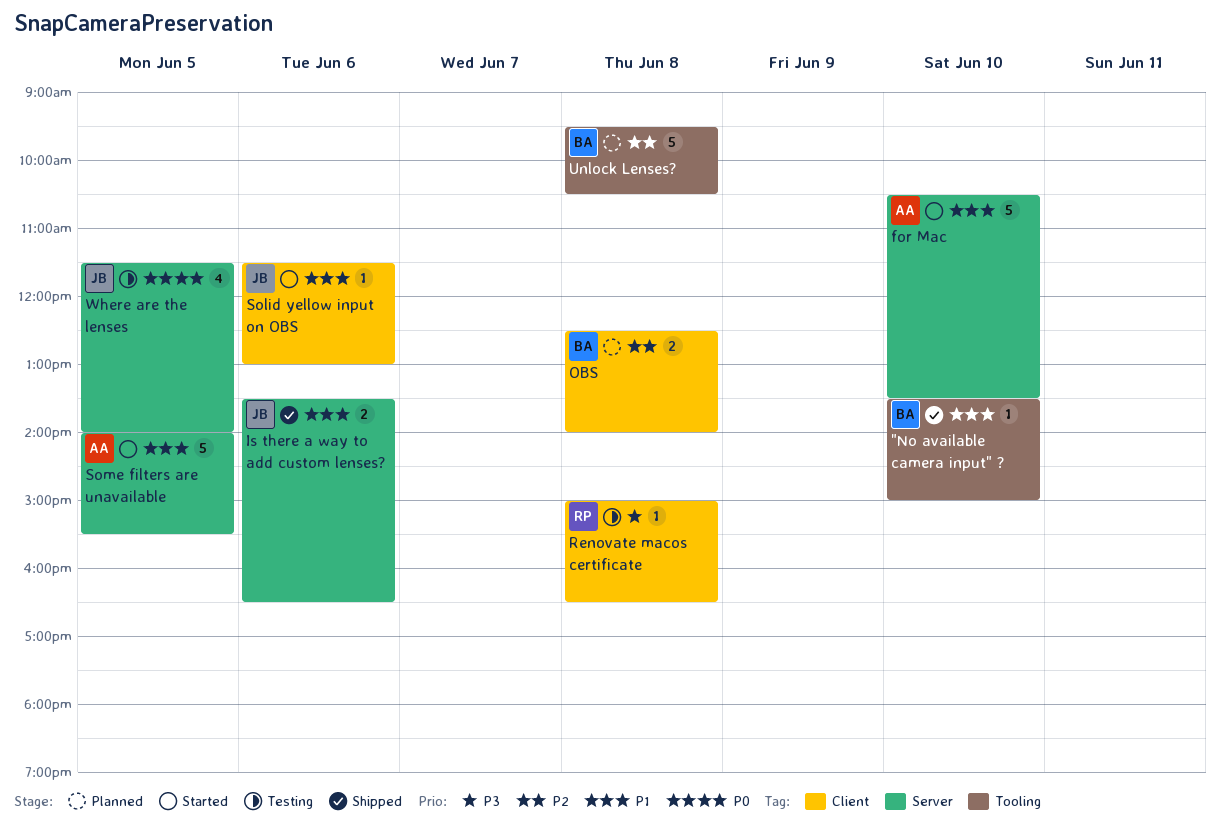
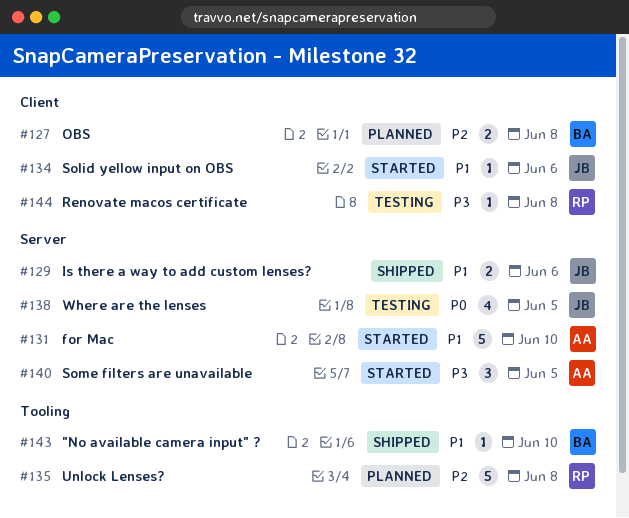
Some filters are unavailable, priority: P1 -> P3
Some filters are unavailable, estimate: 5 -> 3
Unlock Lenses?, owner: BA -> RP

